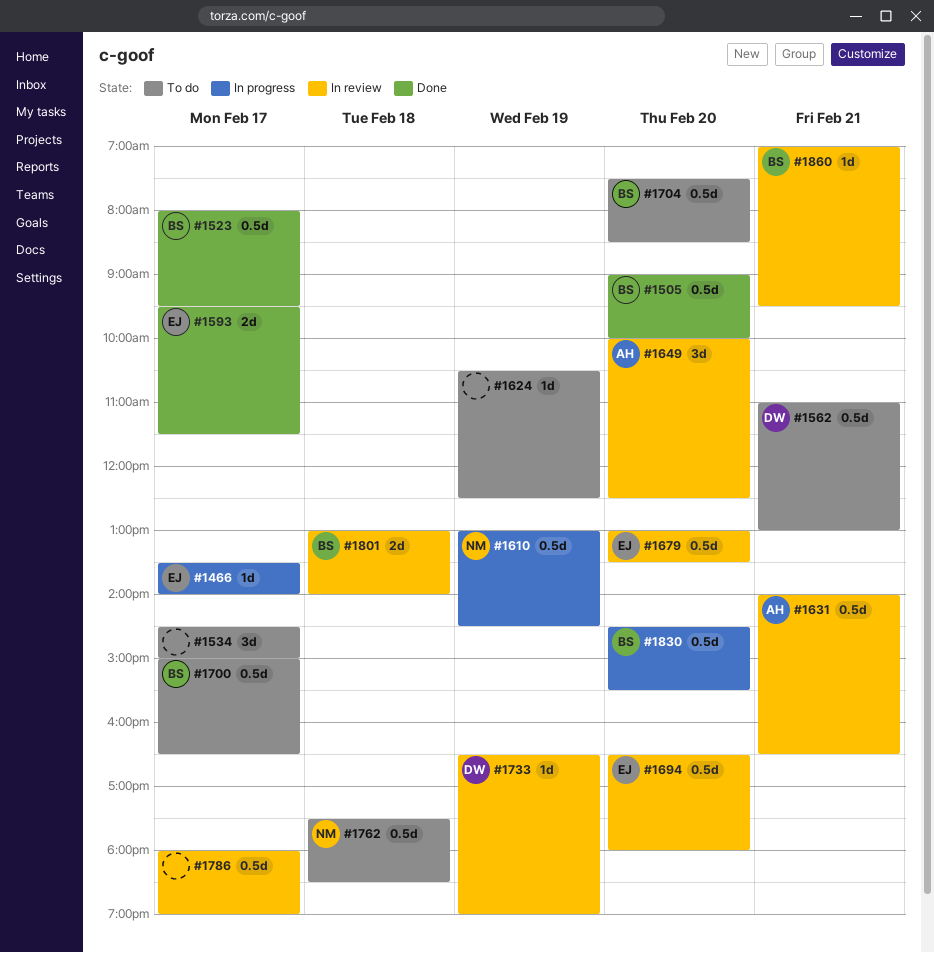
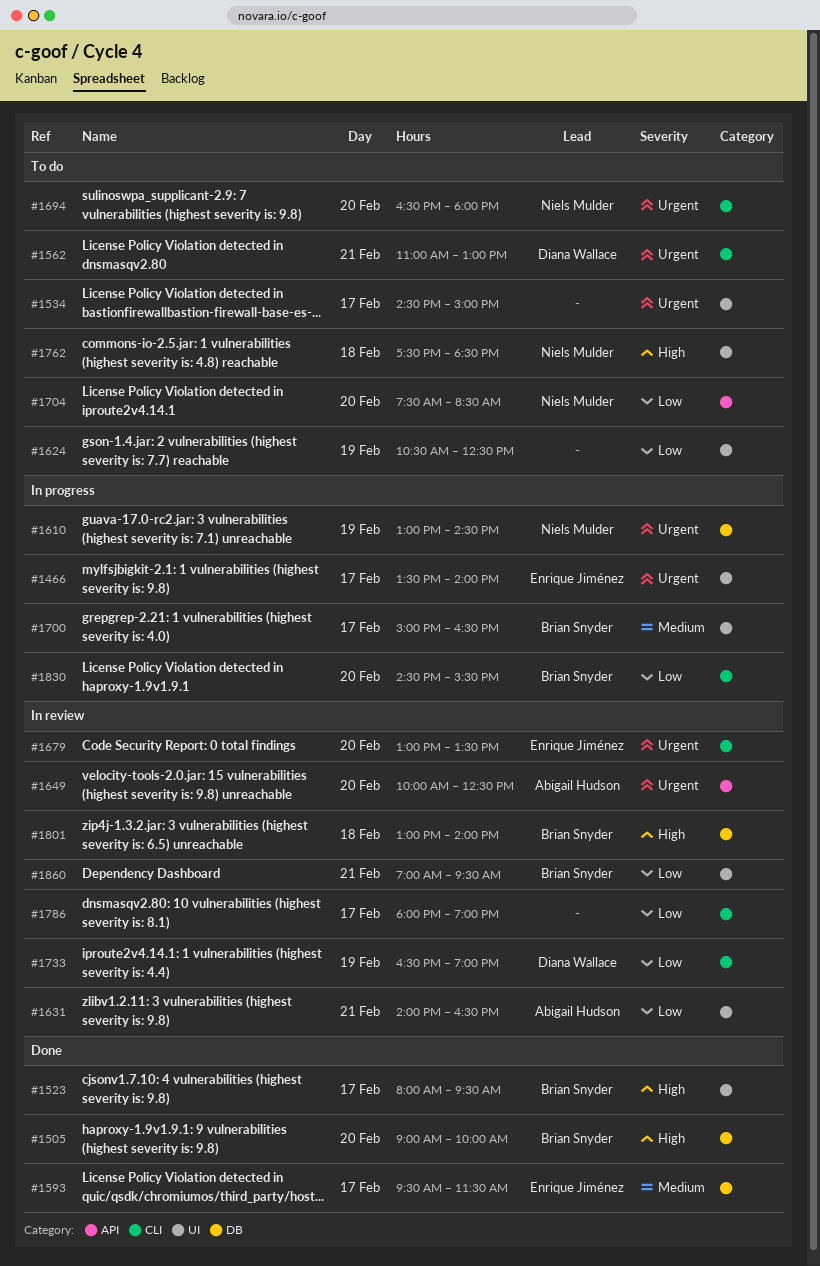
#1694, status: In review -> To do
#1694, owner: Enrique Jiménez -> Niels Mulder
#1700, status: To do -> In progress
#1704, owner: Brian Snyder -> Niels Mulder

